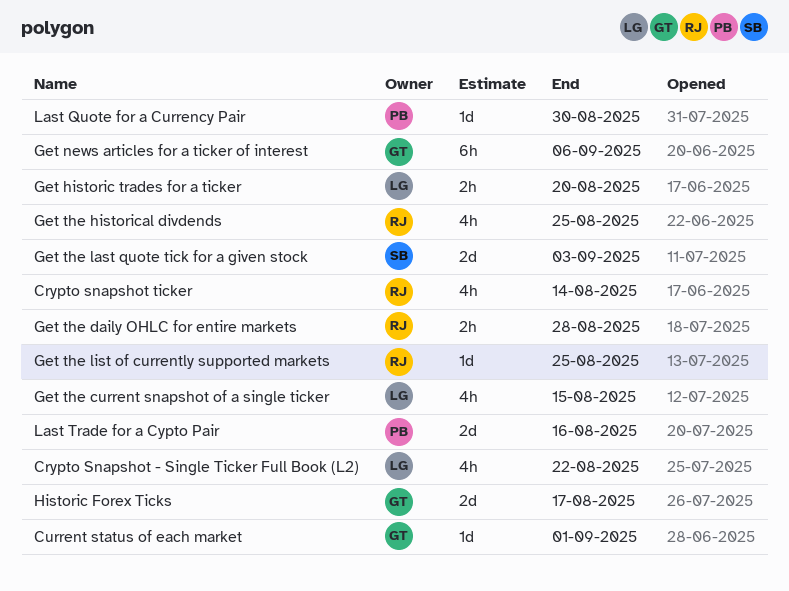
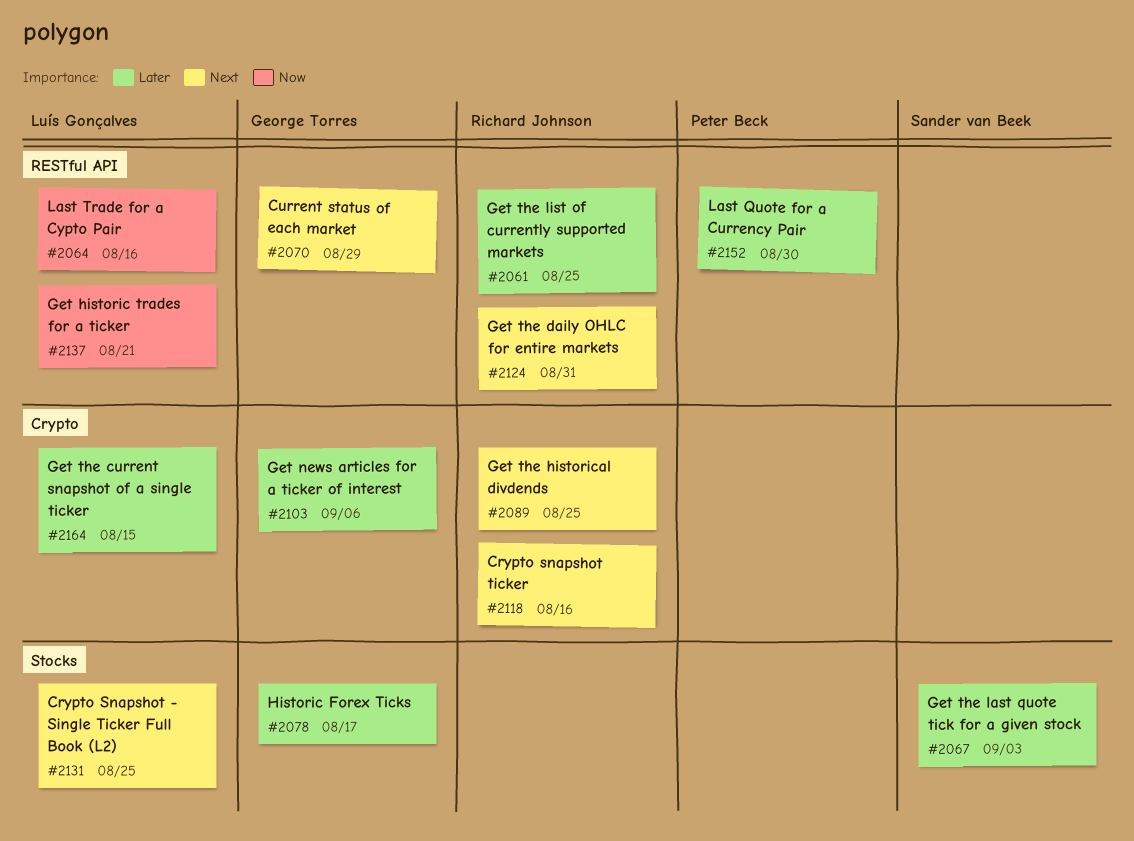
Crypto Snapshot - Single Ticker Full Book (L2), due: Aug 22 -> Aug 25
Crypto snapshot ticker, due: Aug 14 -> Aug 16
Current status of each market, due: Sep 1 -> Aug 29
Get historic trades for a ticker, due: Aug 20 -> Aug 21
Get the daily OHLC for entire markets, due: Aug 28 -> Aug 31
Last Trade for a Cypto Pair, owner: Peter Beck -> Luís Gonçalves

